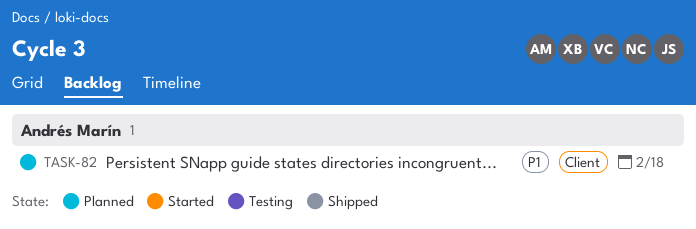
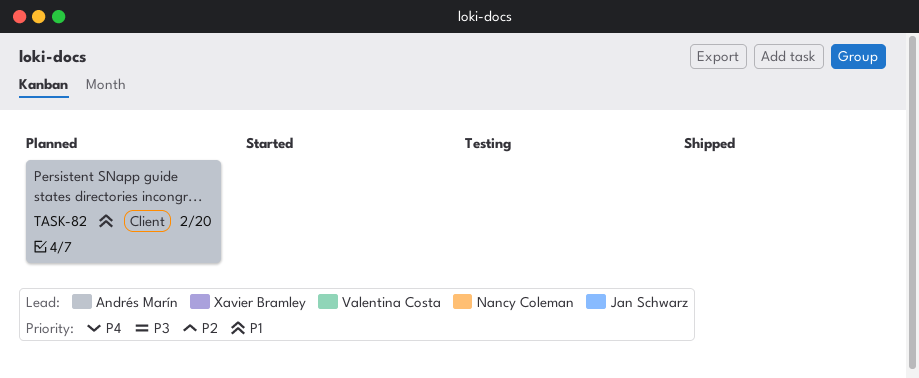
TASK-82, due: Feb 18 -> Feb 20

